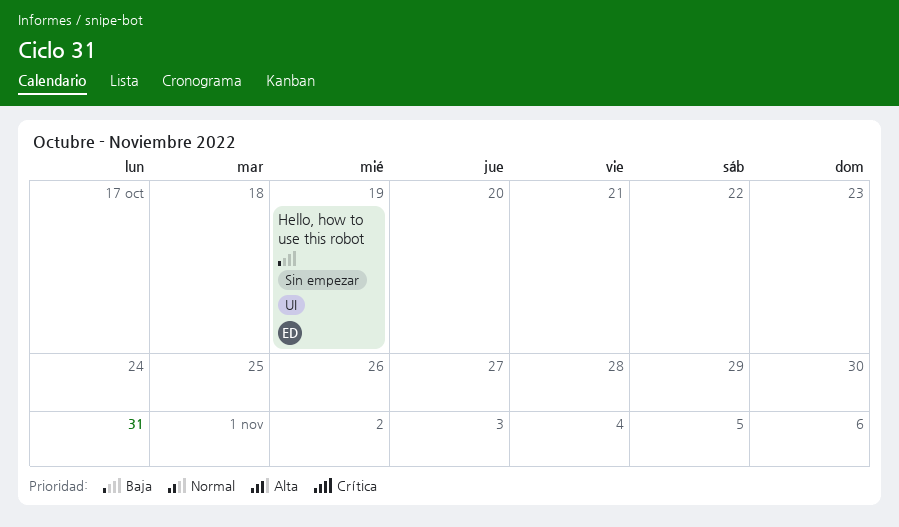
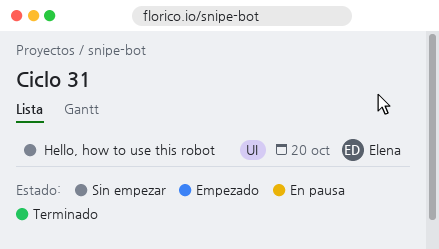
Hello, how to use this robot, due: Oct 19 -> Oct 20

